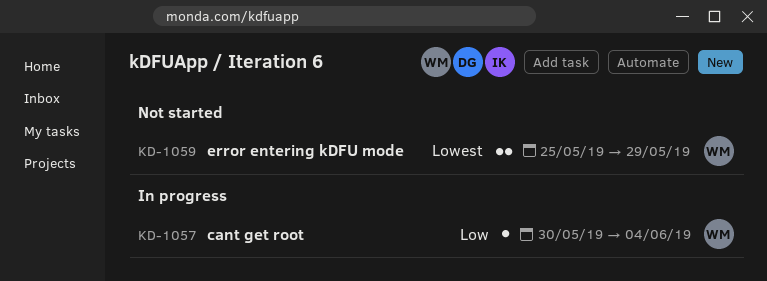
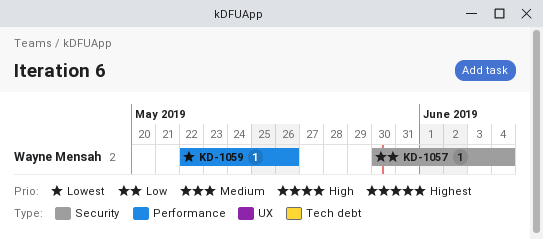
KD-1059, estimate: 2 -> 1
KD-1059, start: May 25 -> May 22
KD-1059, due: May 29 -> May 26

